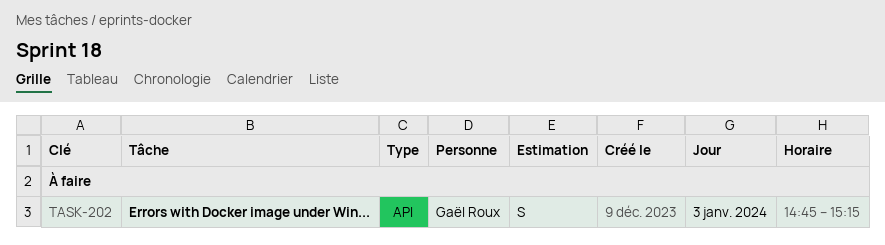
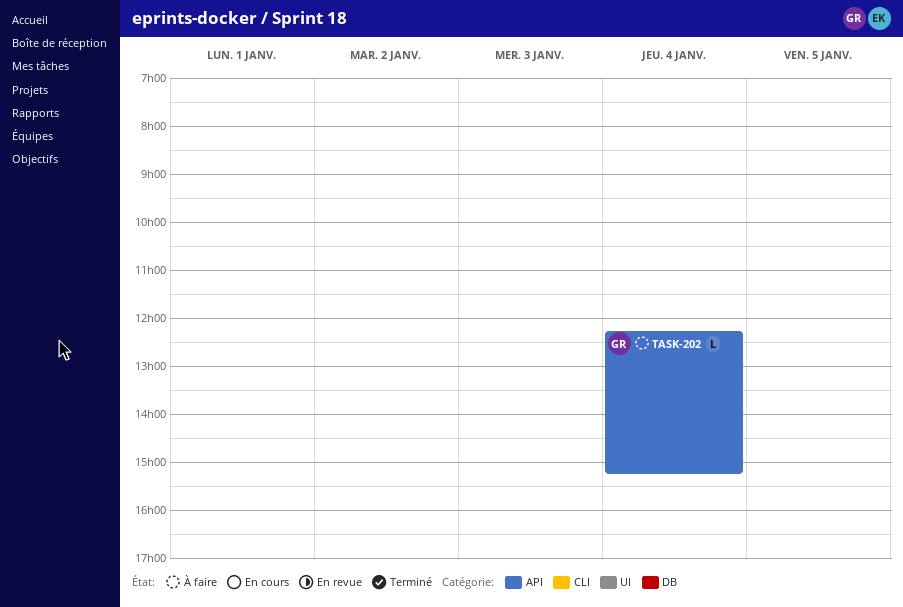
TASK-202, estimate: S -> L
TASK-202, day: Jan 3 -> Jan 4
TASK-202, begins: 14:45 -> 12:15

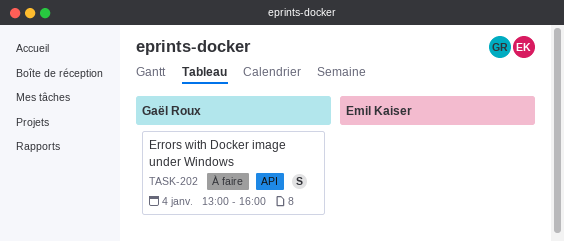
TASK-202, estimate: L -> S
TASK-202, begins: 12:15 -> 13:00
TASK-202, ends: 15:15 -> 16:00

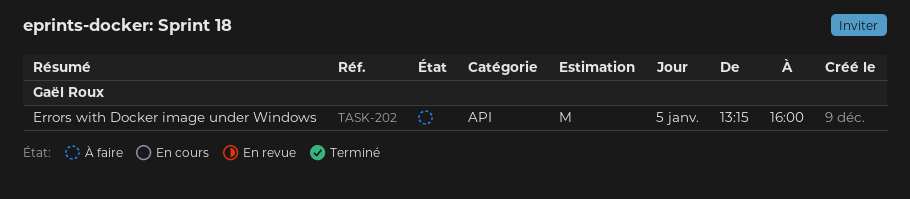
TASK-202, estimate: S -> M
TASK-202, day: Jan 4 -> Jan 5
TASK-202, begins: 13:00 -> 13:15

